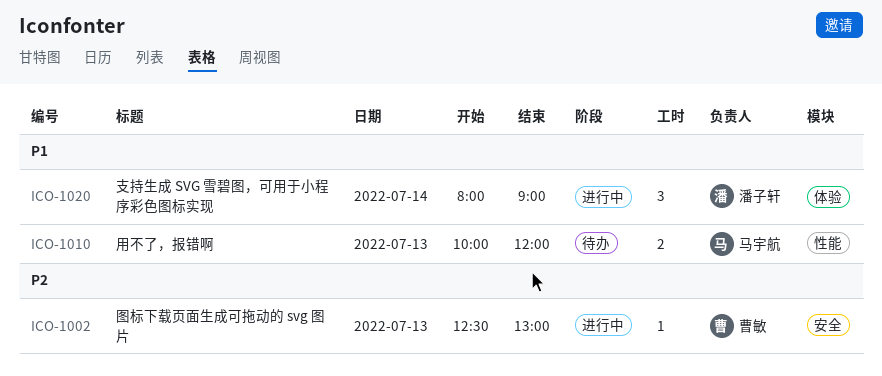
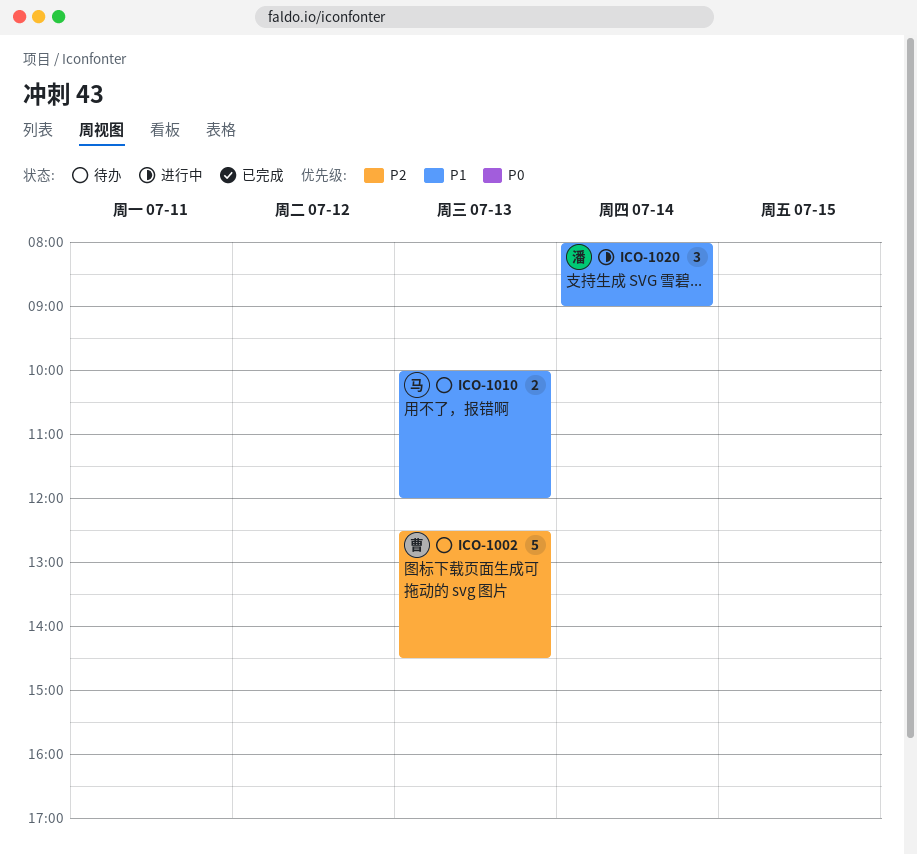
ICO-1002, status: 进行中 -> 待办
ICO-1002, estimate: 1 -> 5
ICO-1002, ends: 13:00 -> 14:30

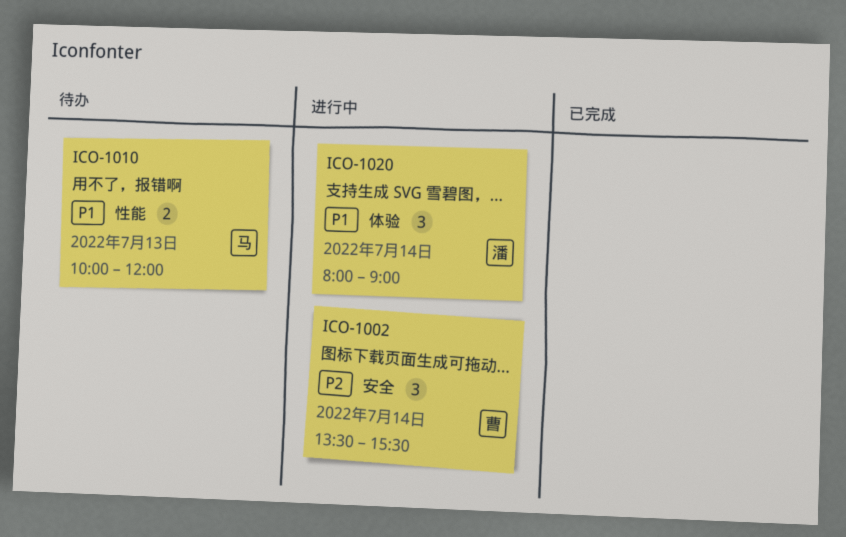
ICO-1002, status: 待办 -> 进行中
ICO-1002, estimate: 5 -> 3
ICO-1002, day: Jul 13 -> Jul 14
ICO-1002, begins: 12:30 -> 13:30
ICO-1002, ends: 14:30 -> 15:30

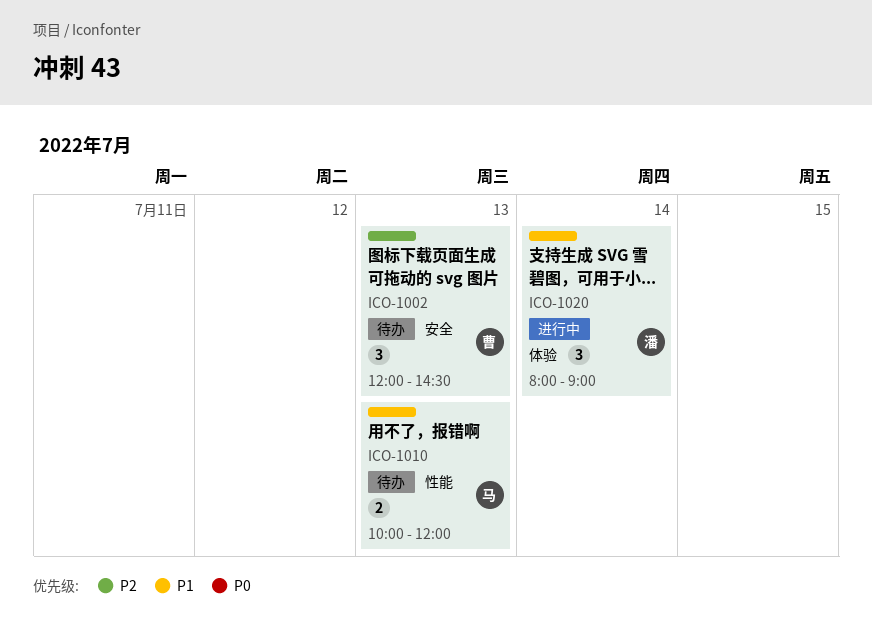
ICO-1002, status: 进行中 -> 待办
ICO-1002, day: Jul 14 -> Jul 13
ICO-1002, begins: 13:30 -> 12:00
ICO-1002, ends: 15:30 -> 14:30

